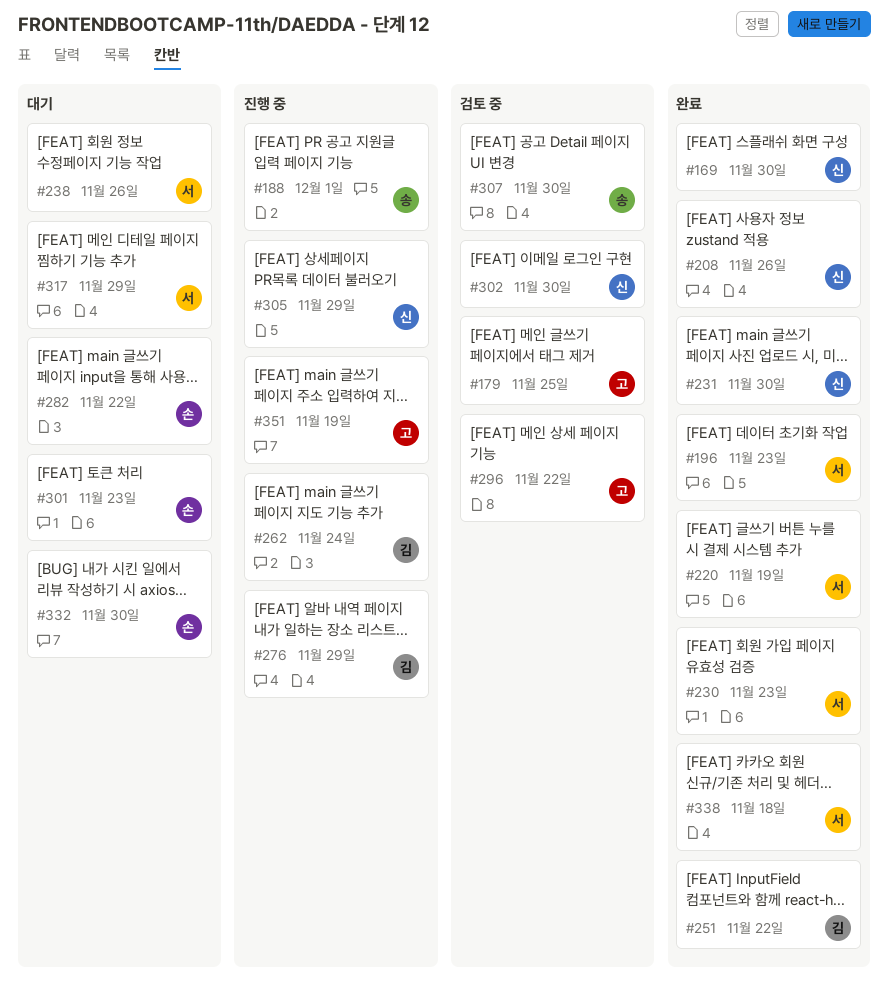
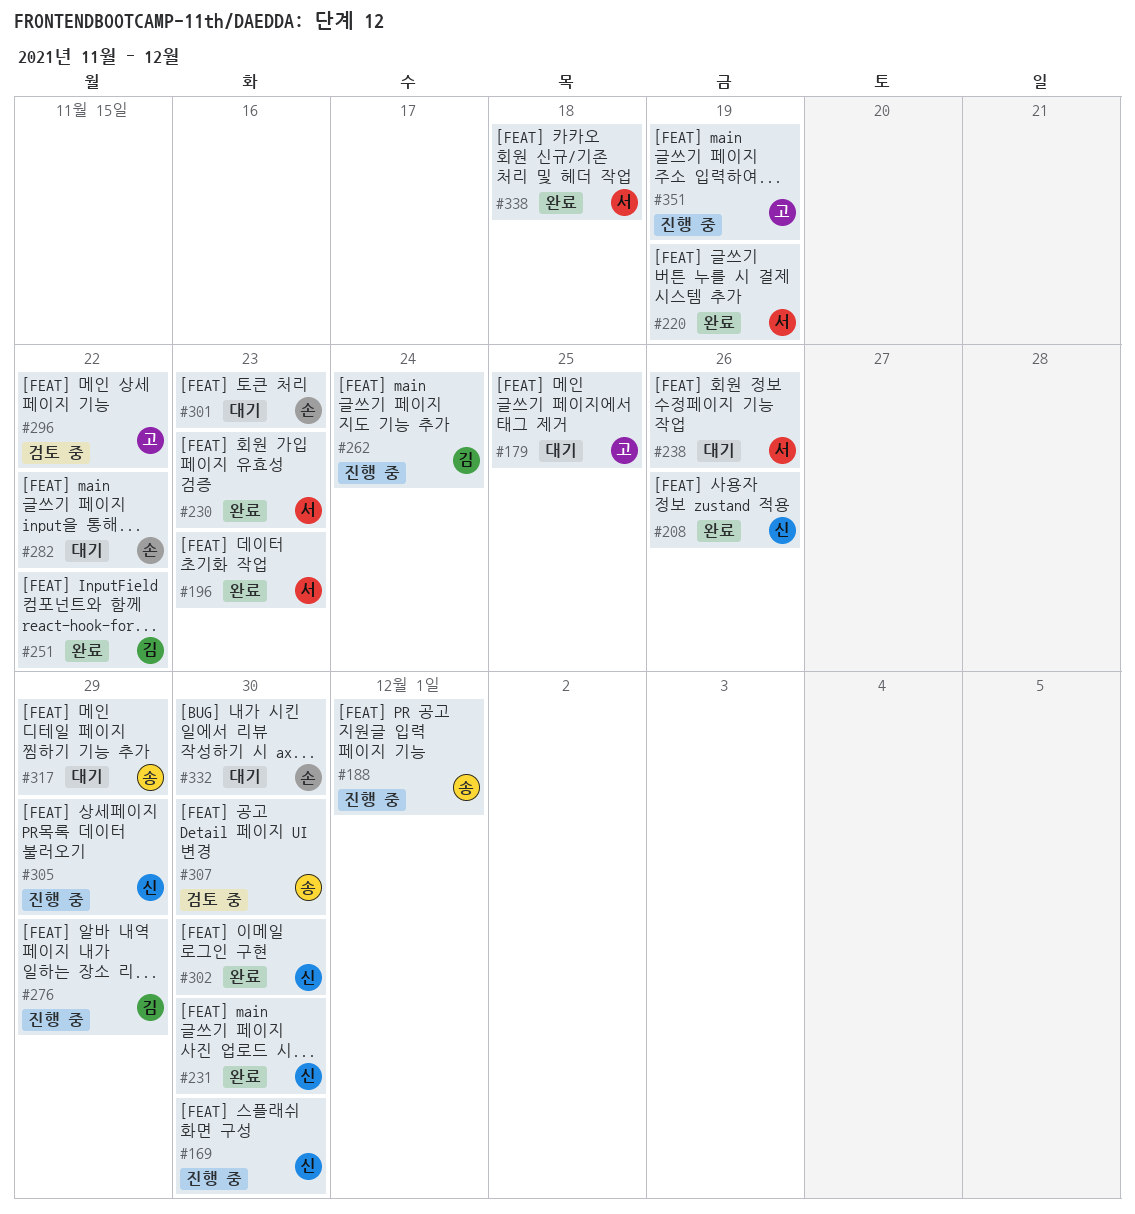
#169, status: 완료 -> 진행 중
#179, status: 검토 중 -> 대기
#302, status: 검토 중 -> 완료
#317, owner: 서 -> 송

